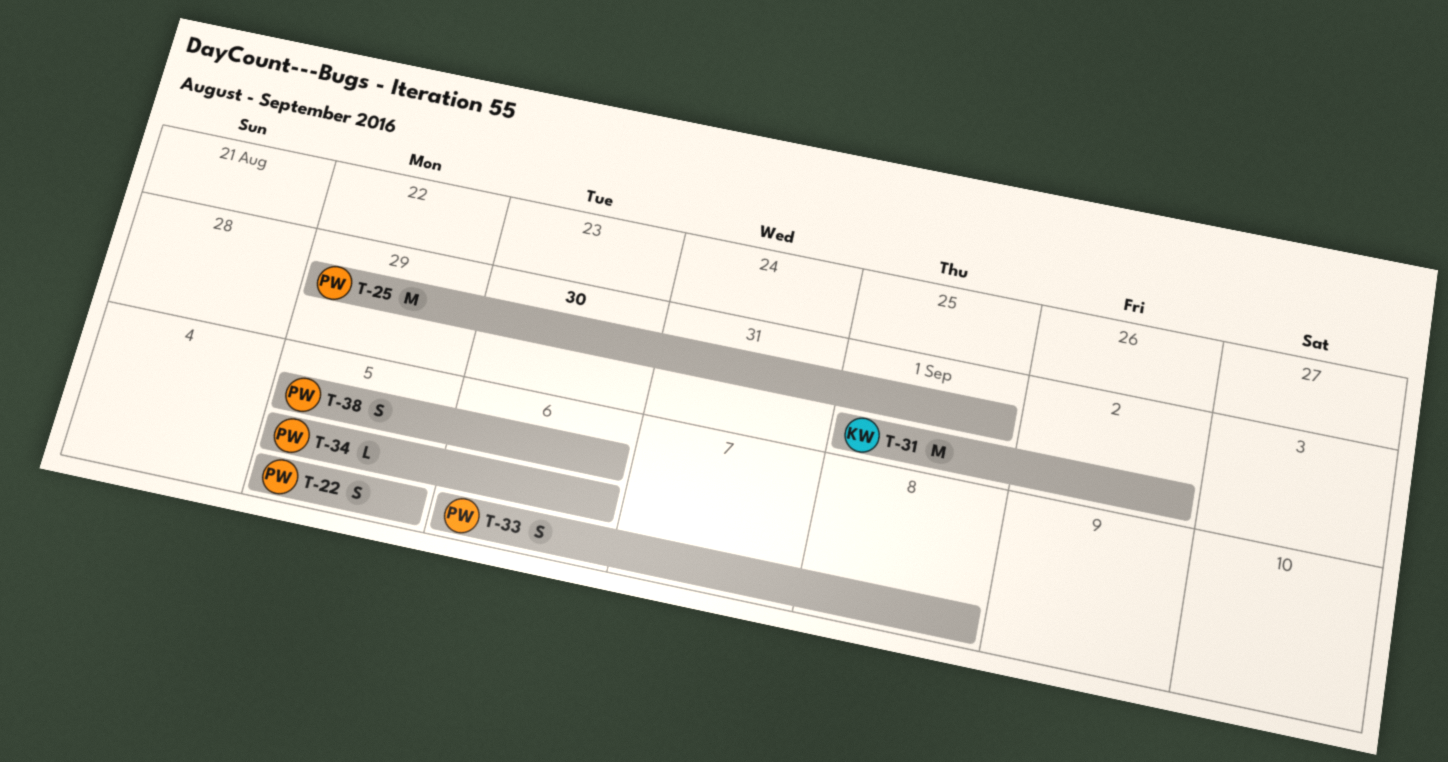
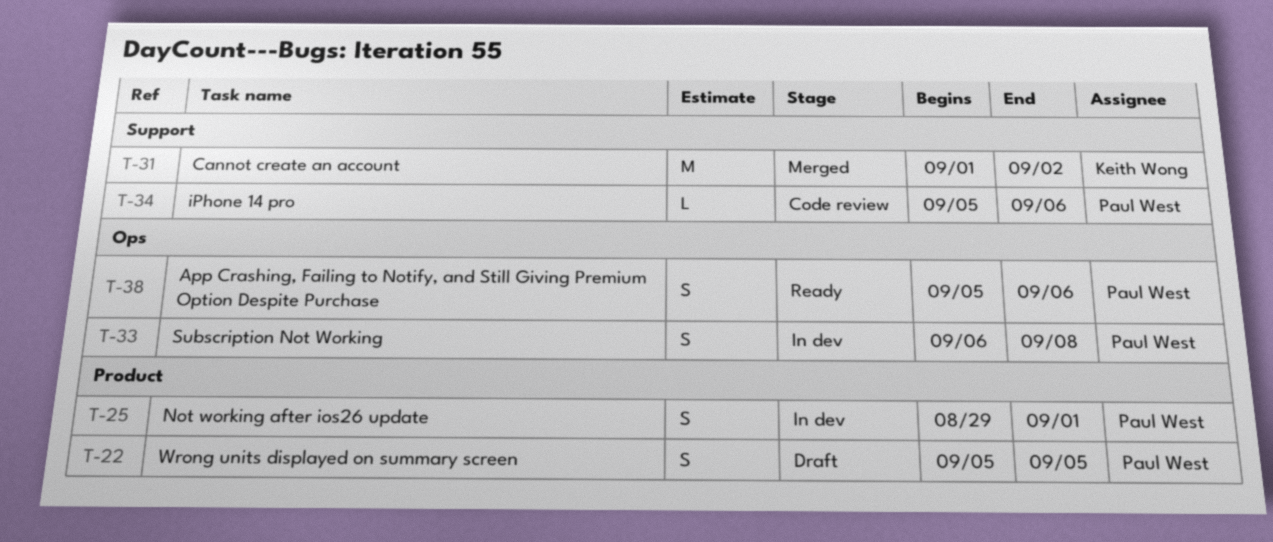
T-25, estimate: M -> S

